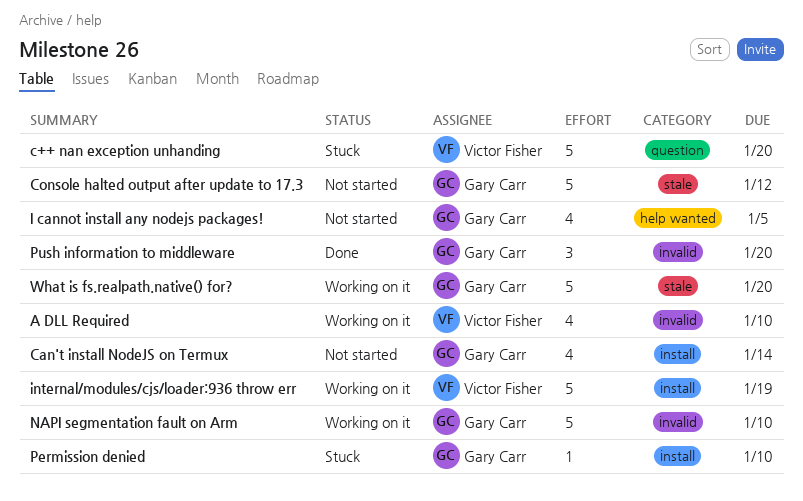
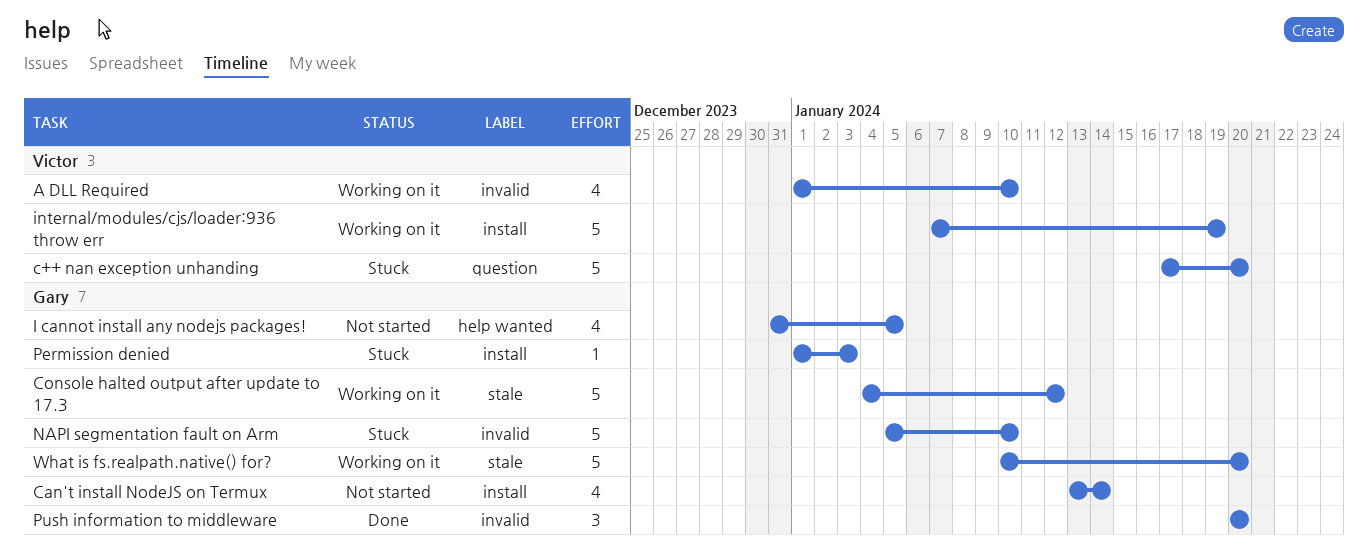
Console halted output after update to 17.3, status: Not started -> Working on it
NAPI segmentation fault on Arm, status: Working on it -> Stuck
Permission denied, due: Jan 10 -> Jan 3

